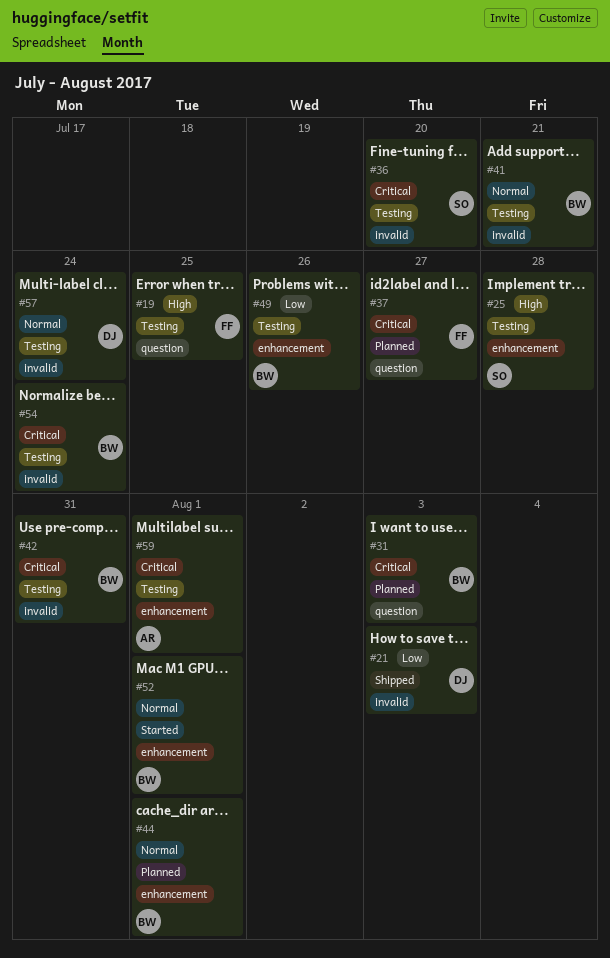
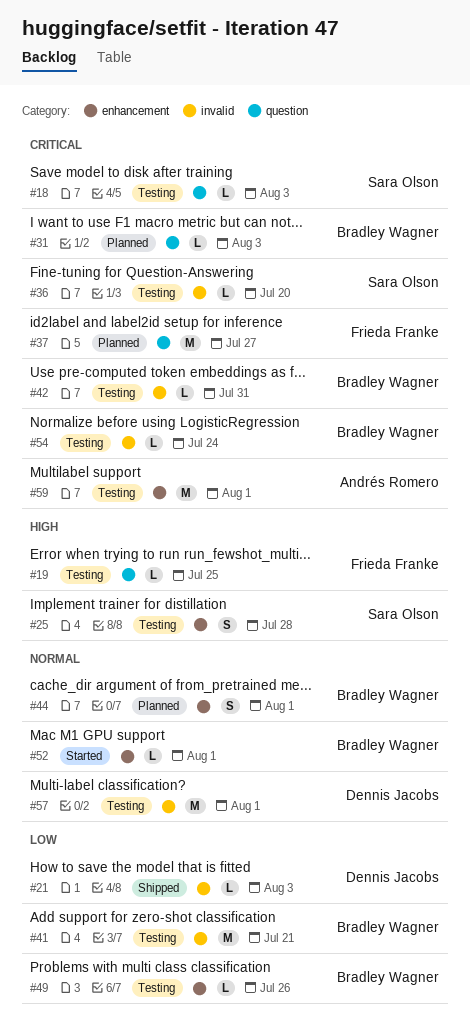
#18: none -> present
#41, priority: Normal -> Low
#57, due: Jul 24 -> Aug 1

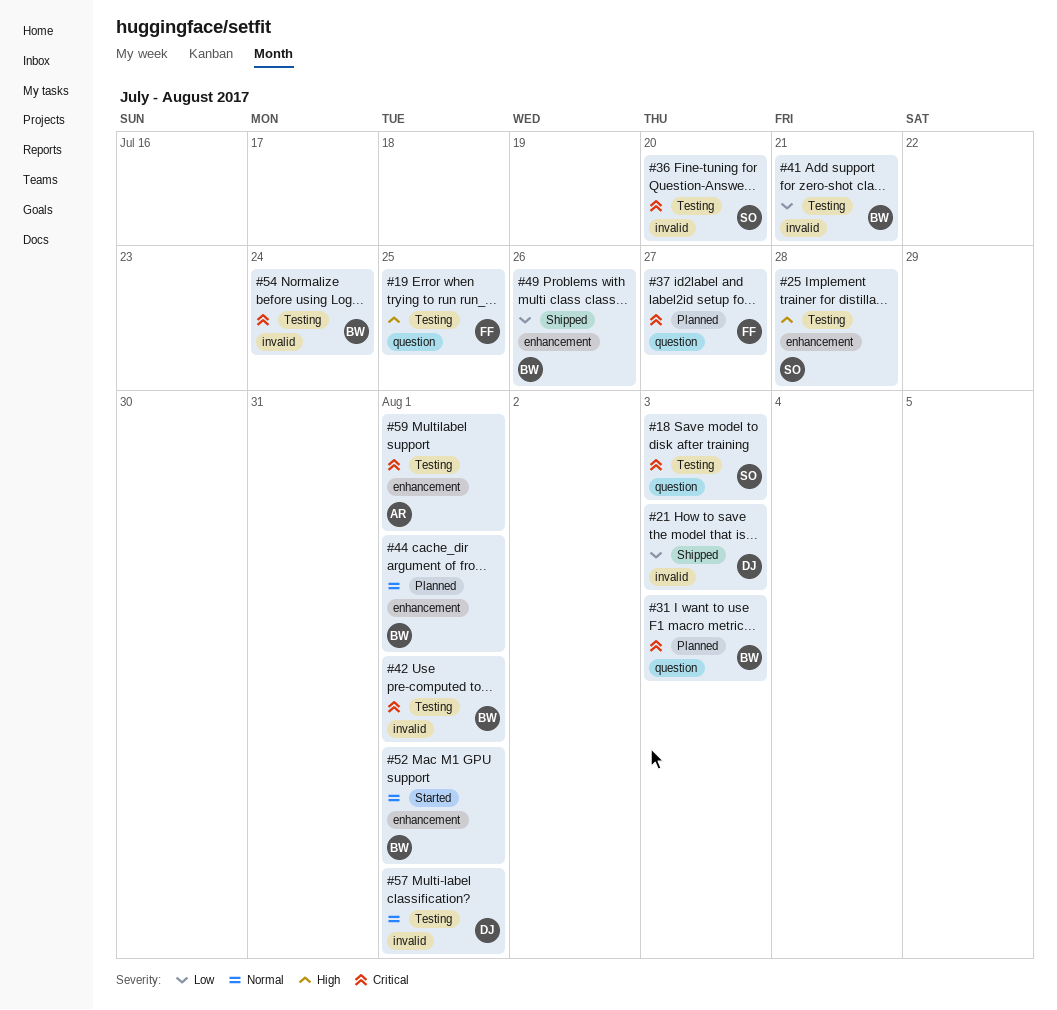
#42, due: Jul 31 -> Aug 1
#49, status: Testing -> Shipped

